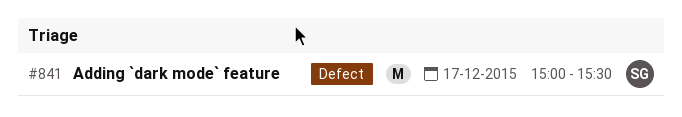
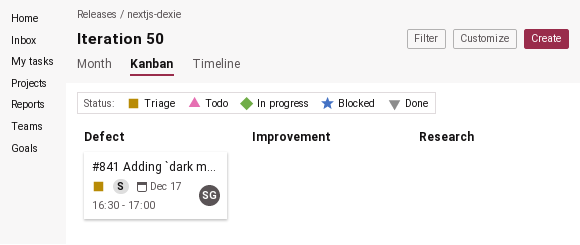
#841, estimate: M -> S
#841, begins: 15:00 -> 16:30
#841, ends: 15:30 -> 17:00

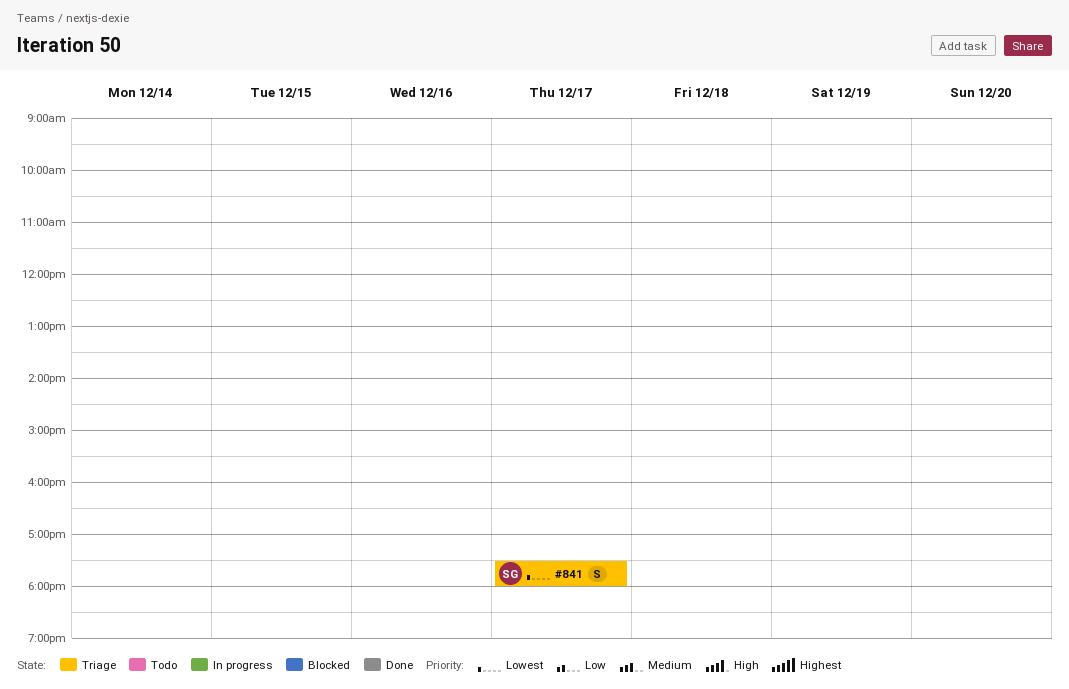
#841, begins: 16:30 -> 17:30
#841, ends: 17:00 -> 18:00

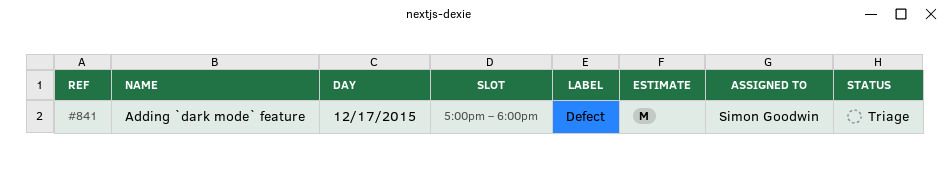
#841, estimate: S -> M
#841, begins: 17:30 -> 17:00

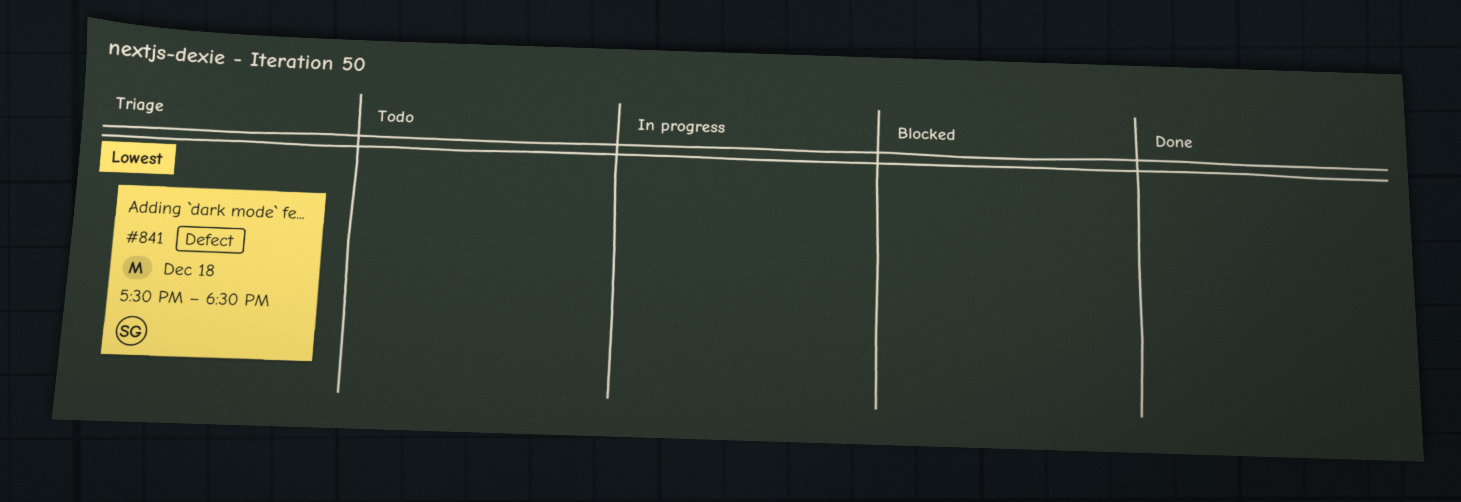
#841, day: Dec 17 -> Dec 18
#841, begins: 17:00 -> 17:30
#841, ends: 18:00 -> 18:30

